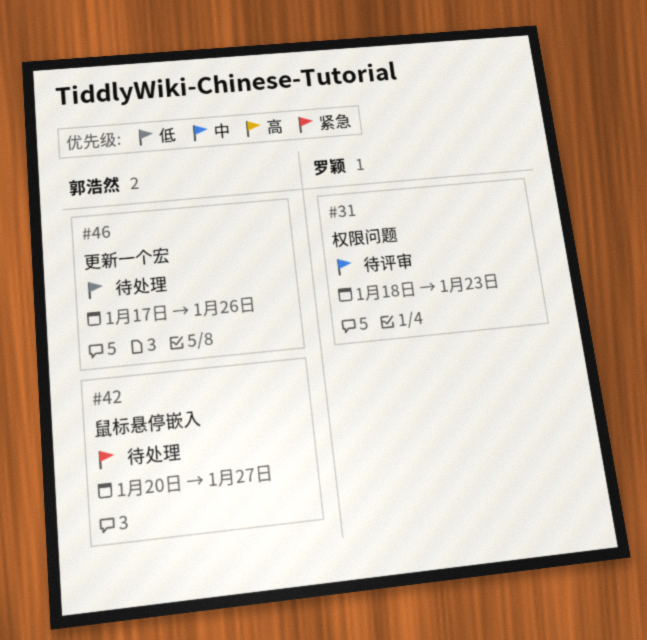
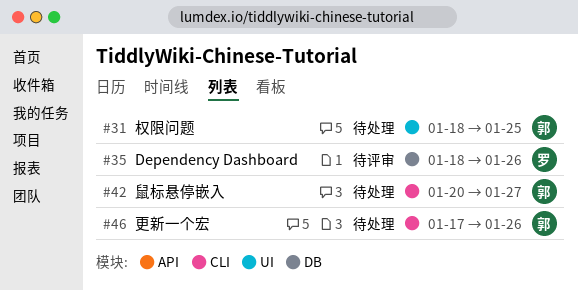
#31, status: 待评审 -> 待处理
#31, owner: 罗颖 -> 郭浩然
#31, due: Jan 23 -> Jan 25
#35: none -> present

